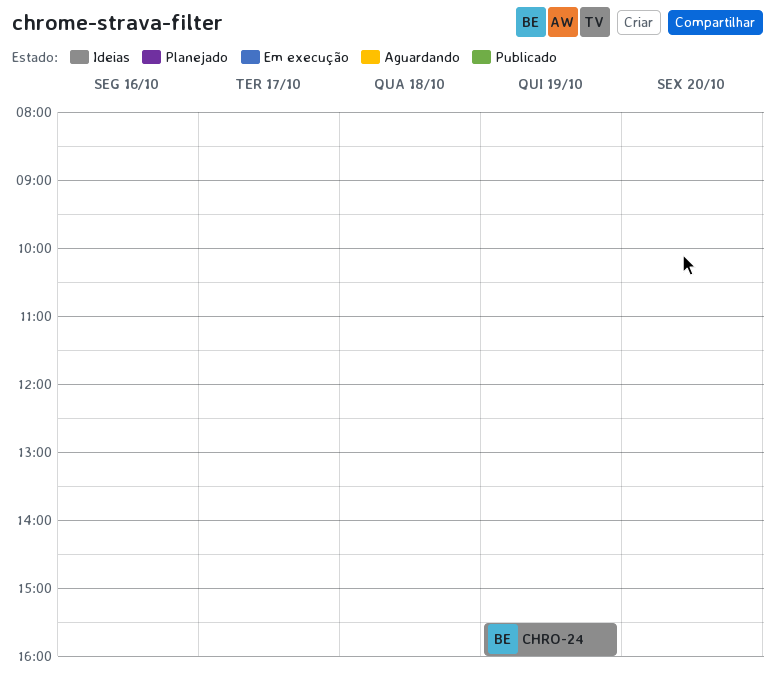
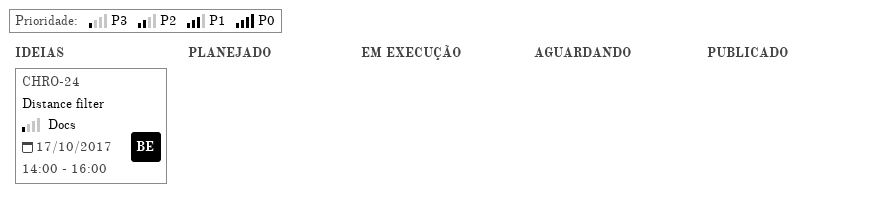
CHRO-24, day: Oct 19 -> Oct 17
CHRO-24, begins: 15:30 -> 14:00

